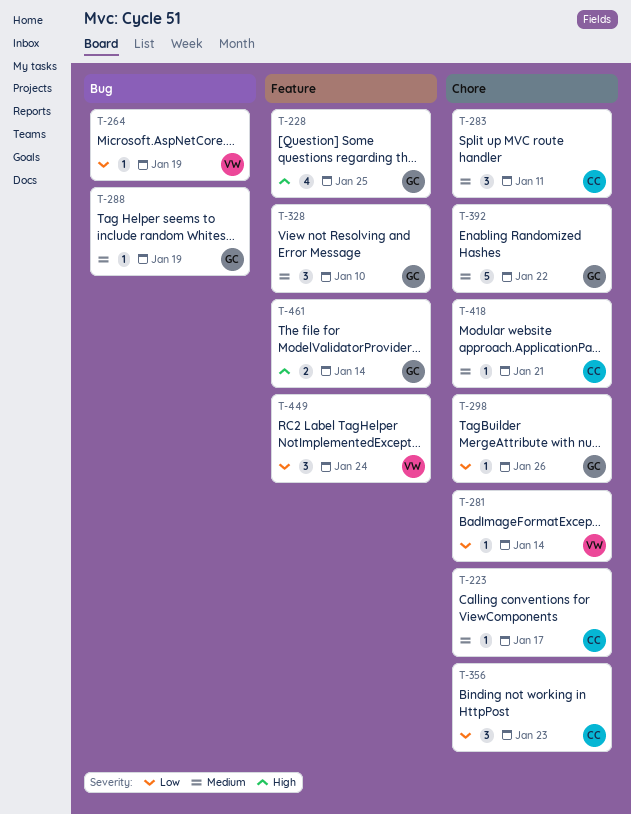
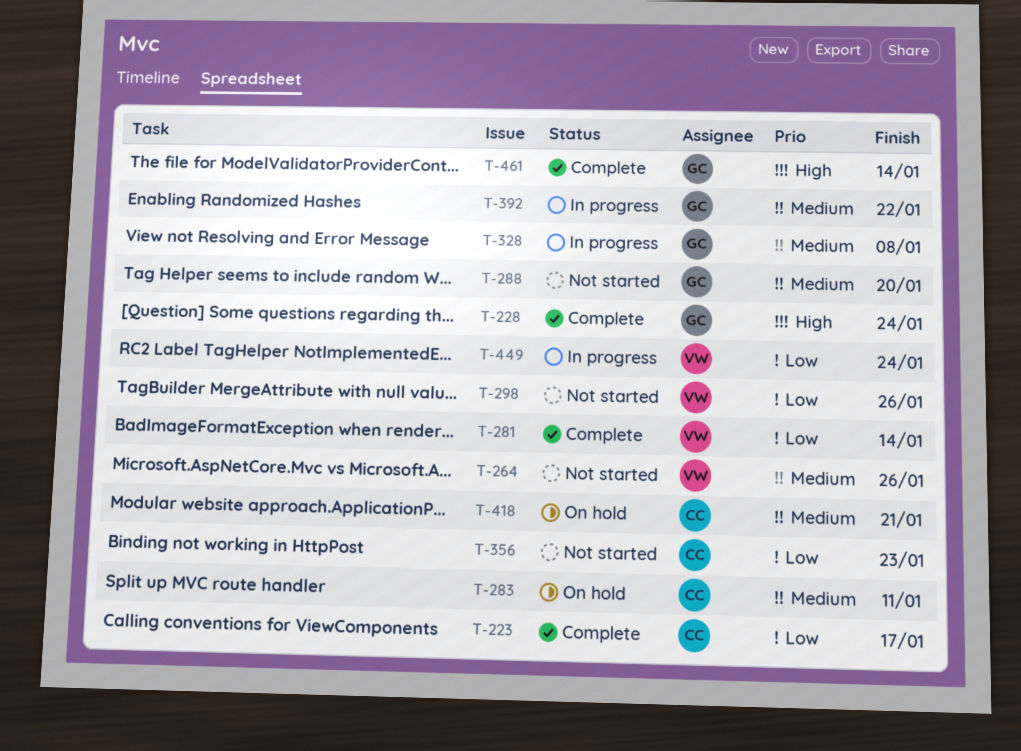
T-223, priority: Medium -> Low
T-228, due: Jan 25 -> Jan 24
T-264, priority: Low -> Medium
T-264, due: Jan 19 -> Jan 26
T-288, due: Jan 19 -> Jan 20
T-298, owner: GC -> VW
T-328, due: Jan 10 -> Jan 8

